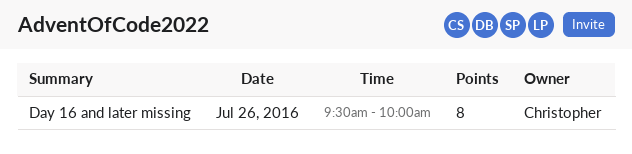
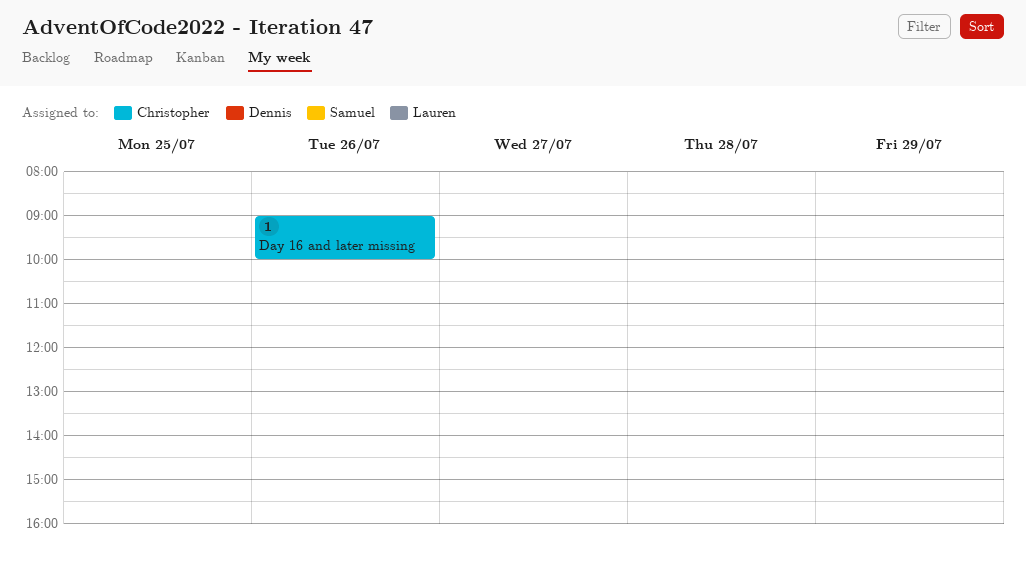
Day 16 and later missing, estimate: 8 -> 1
Day 16 and later missing, begins: 09:30 -> 09:00

